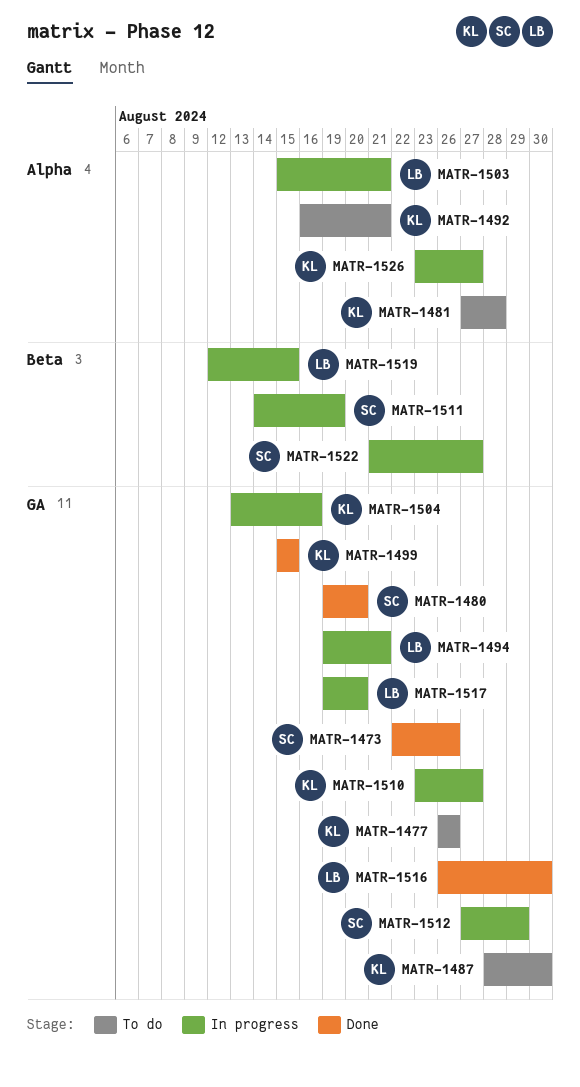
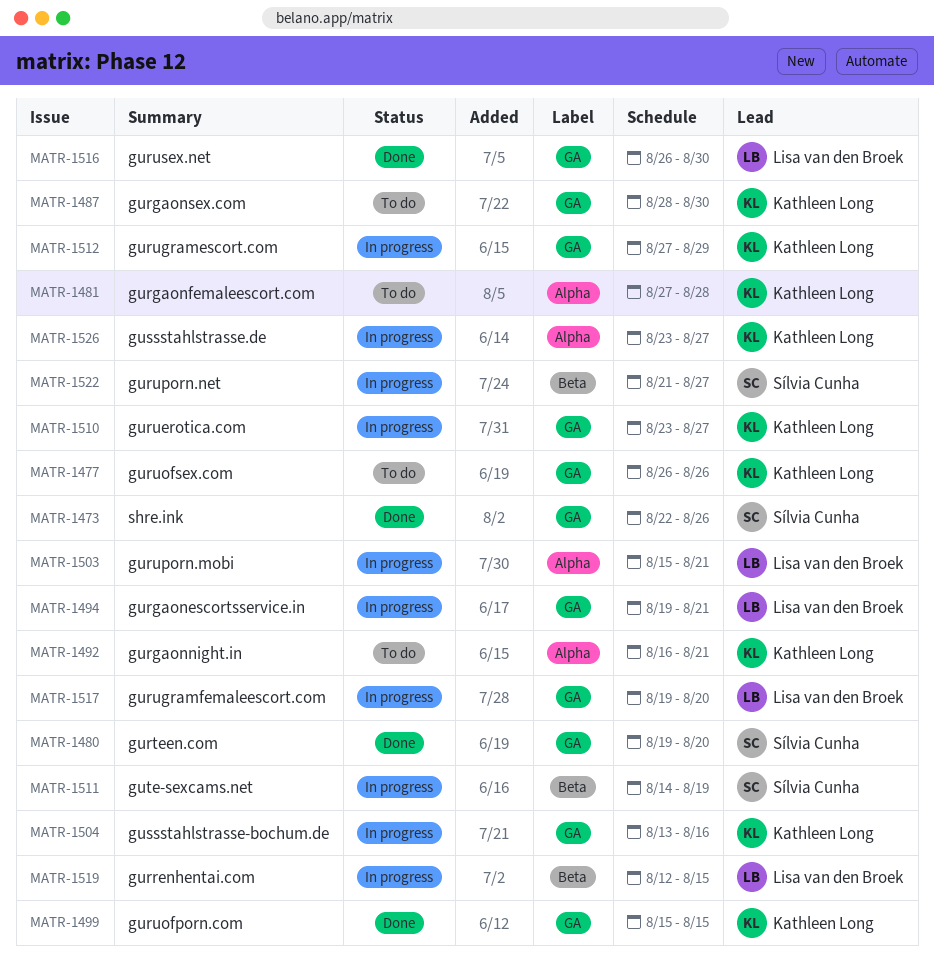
MATR-1512, owner: Sílvia Cunha -> Kathleen Long

